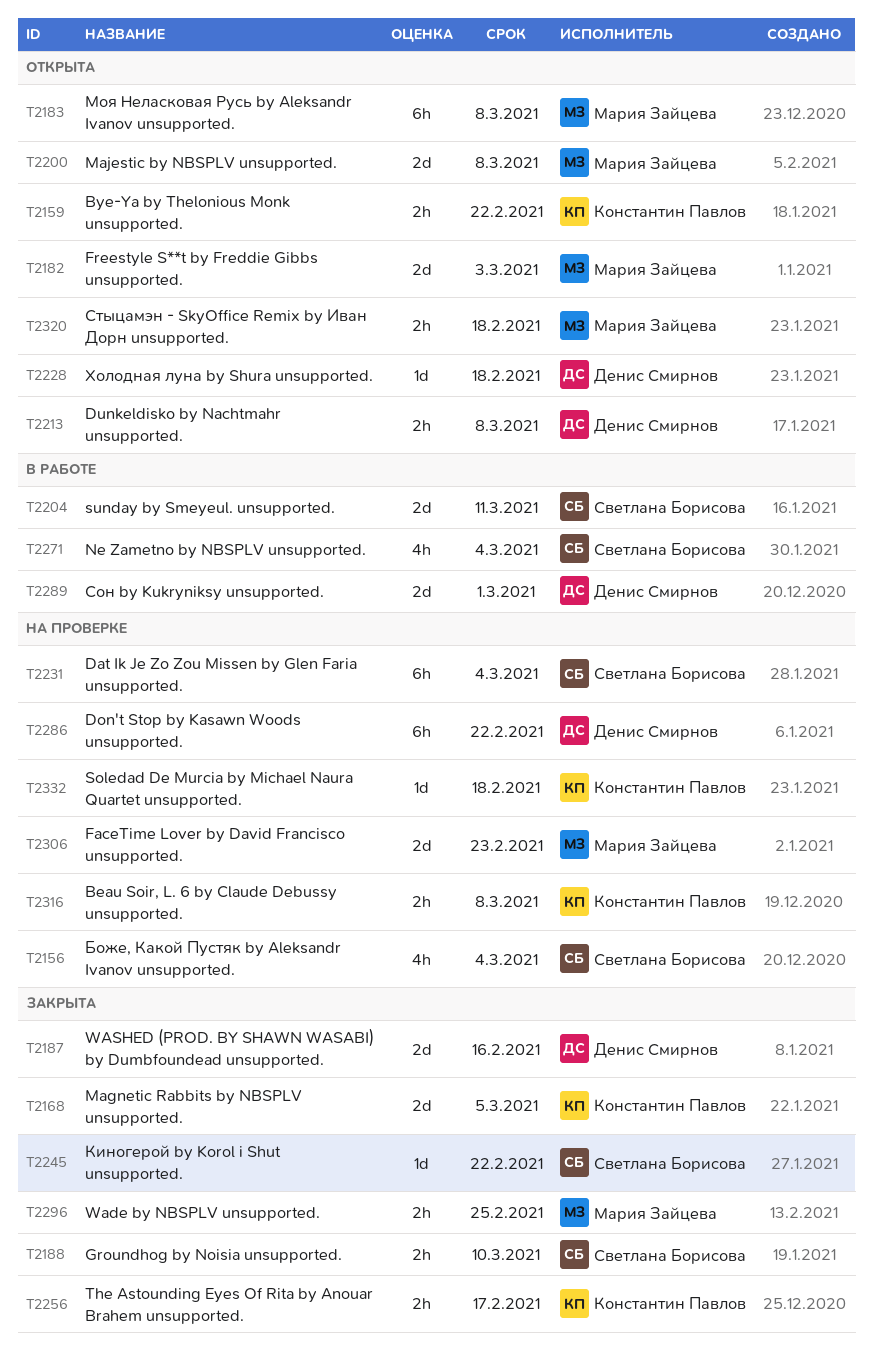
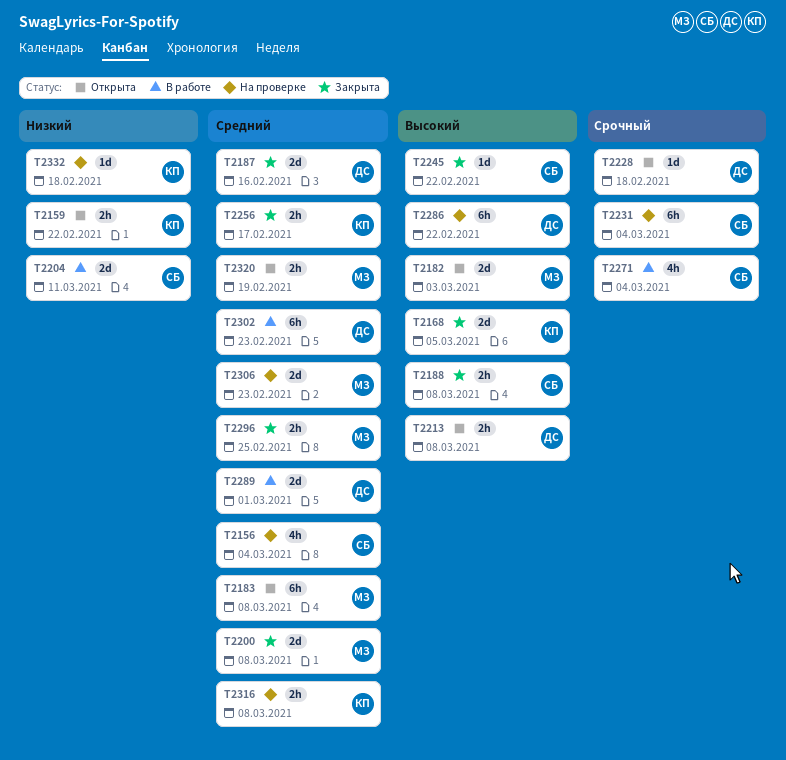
T2188, due: Mar 10 -> Mar 8
T2200, status: Открыта -> Закрыта
T2302: none -> present
T2320, due: Feb 18 -> Feb 19

